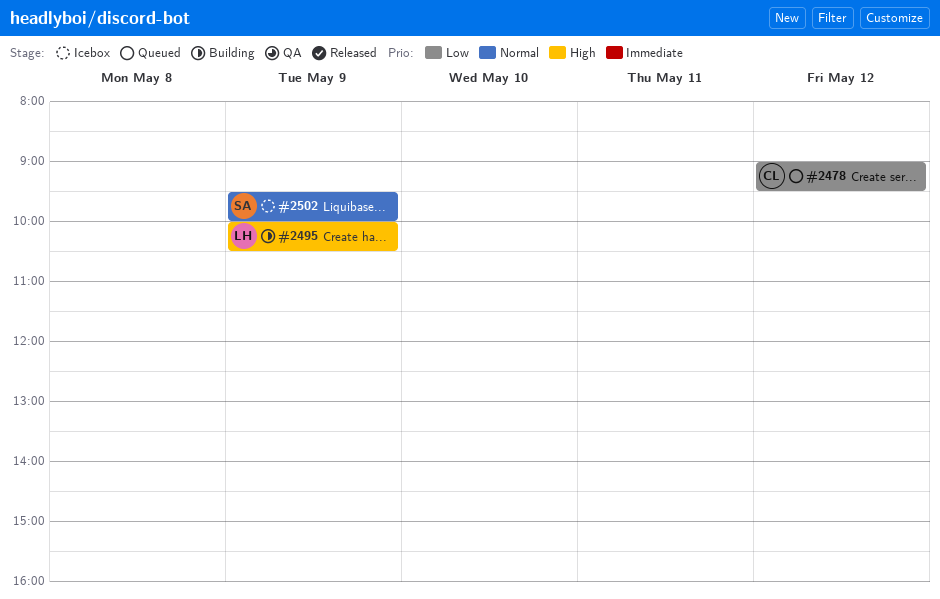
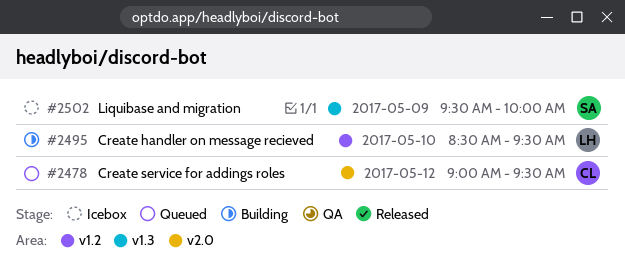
#2495, day: May 9 -> May 10
#2495, begins: 10:00 -> 08:30
#2495, ends: 10:30 -> 09:30

